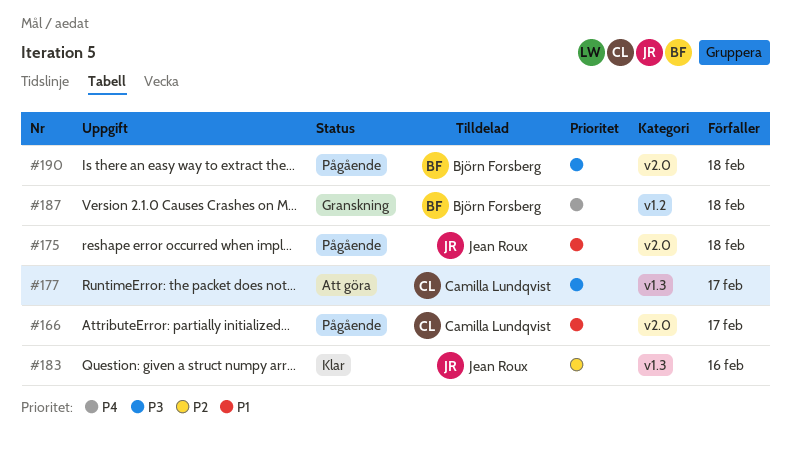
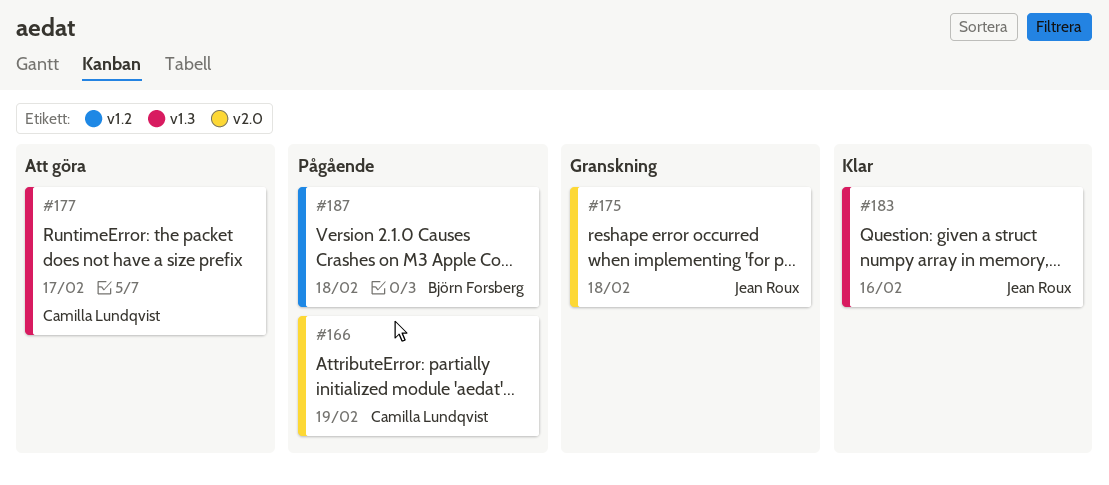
#166, due: Feb 17 -> Feb 19
#175, status: Pågående -> Granskning
#187, status: Granskning -> Pågående
#190: present -> none

